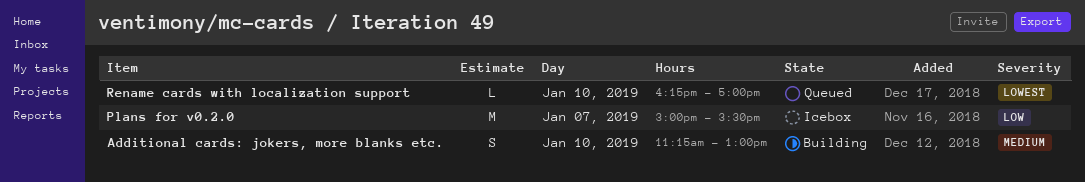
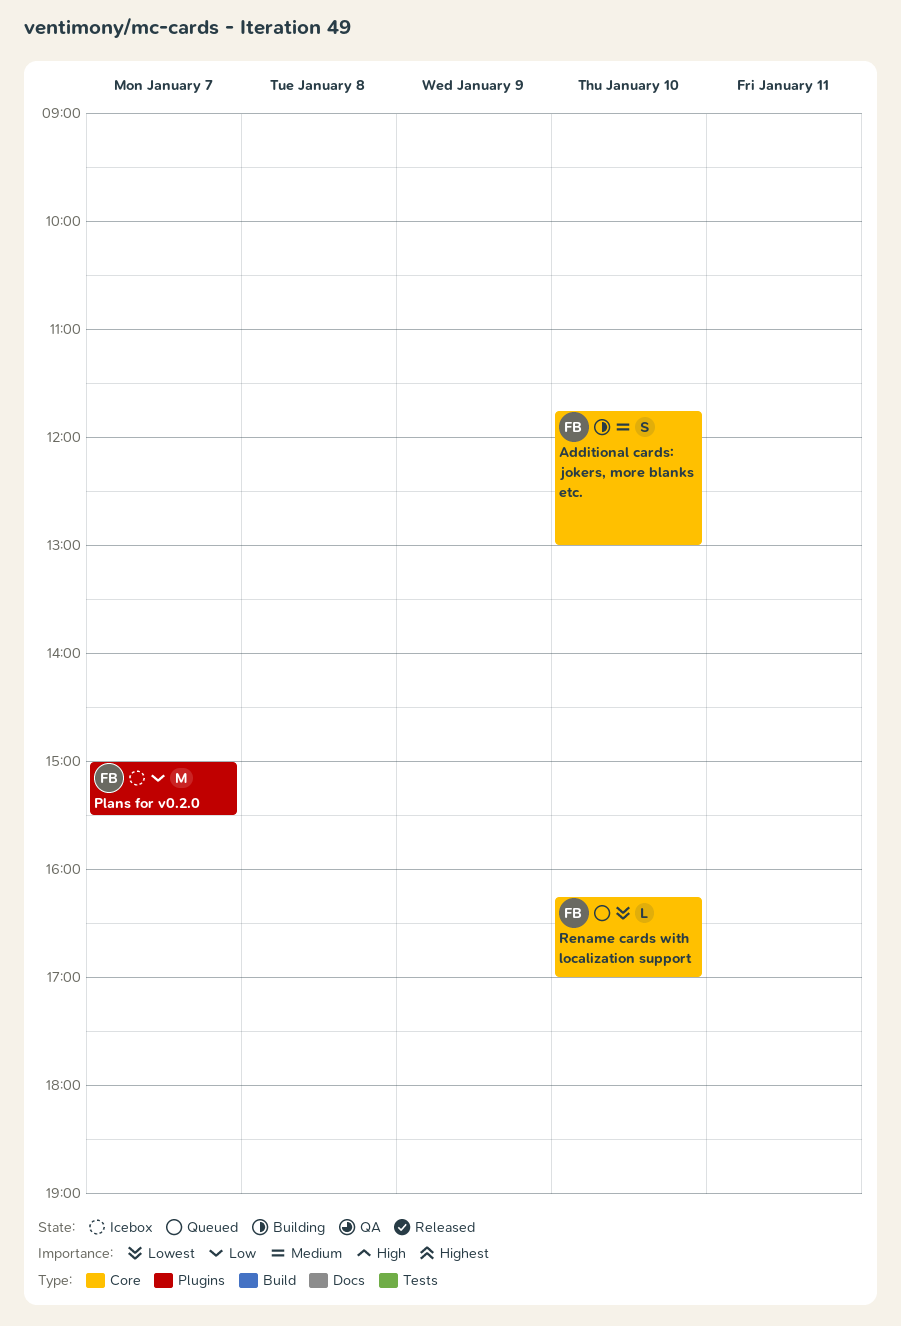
Additional cards: jokers, more blanks etc., begins: 11:15 -> 11:45

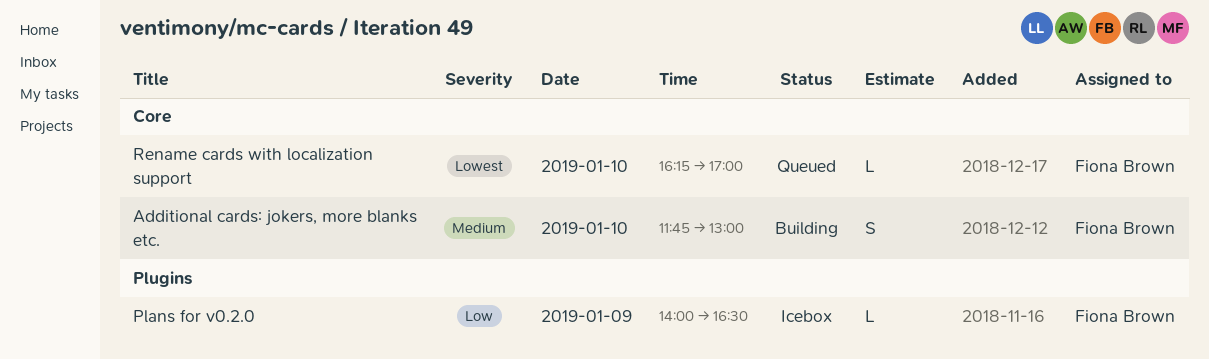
Plans for v0.2.0, estimate: M -> L
Plans for v0.2.0, day: Jan 7 -> Jan 9
Plans for v0.2.0, begins: 15:00 -> 14:00
Plans for v0.2.0, ends: 15:30 -> 16:30

